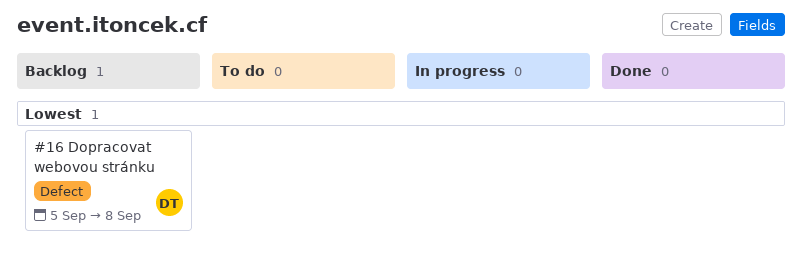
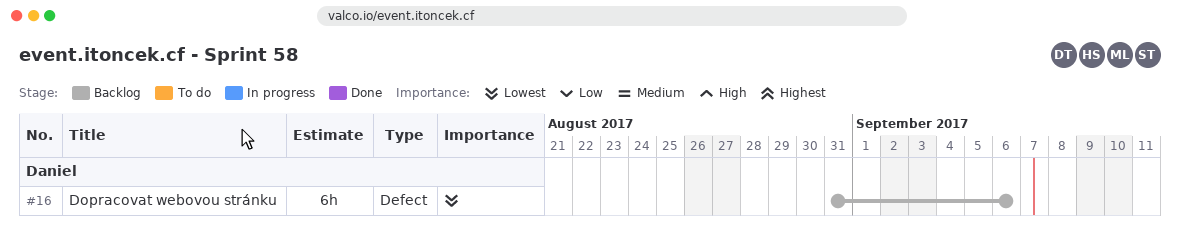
#16, start: Sep 5 -> Aug 31
#16, due: Sep 8 -> Sep 6

